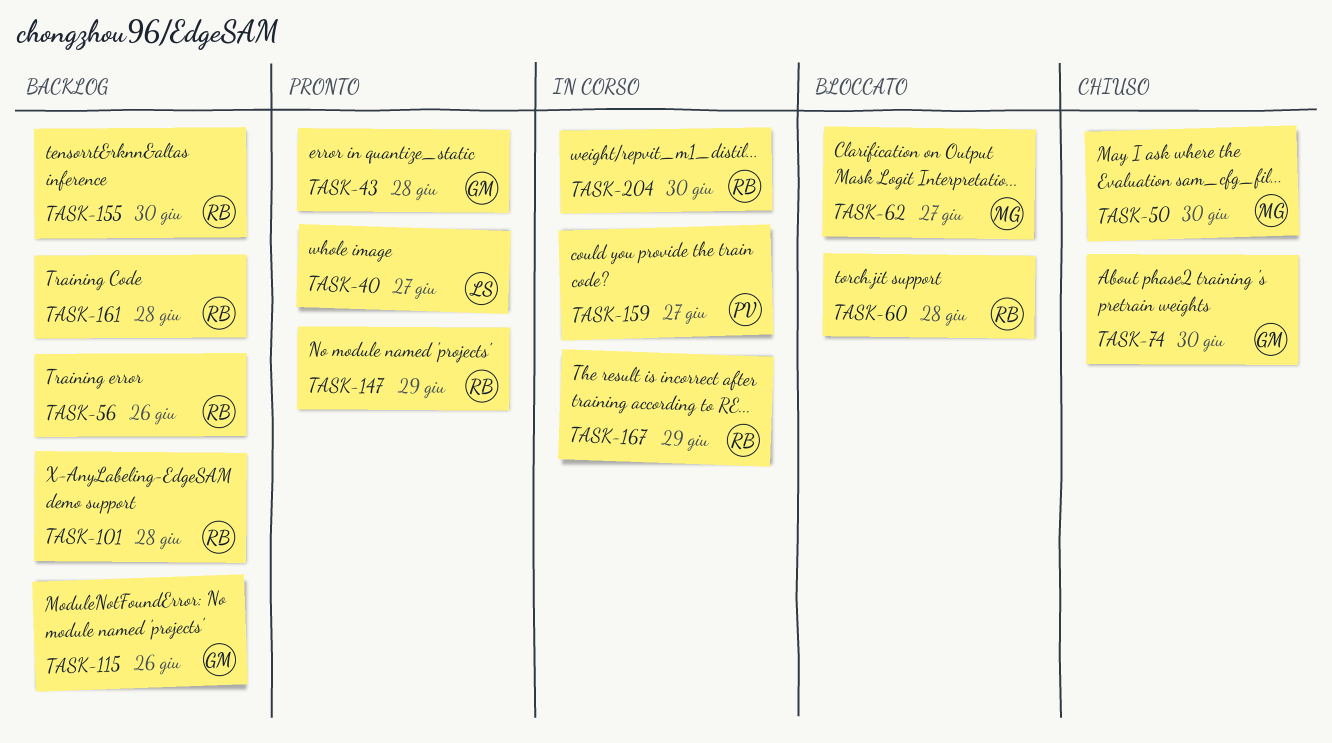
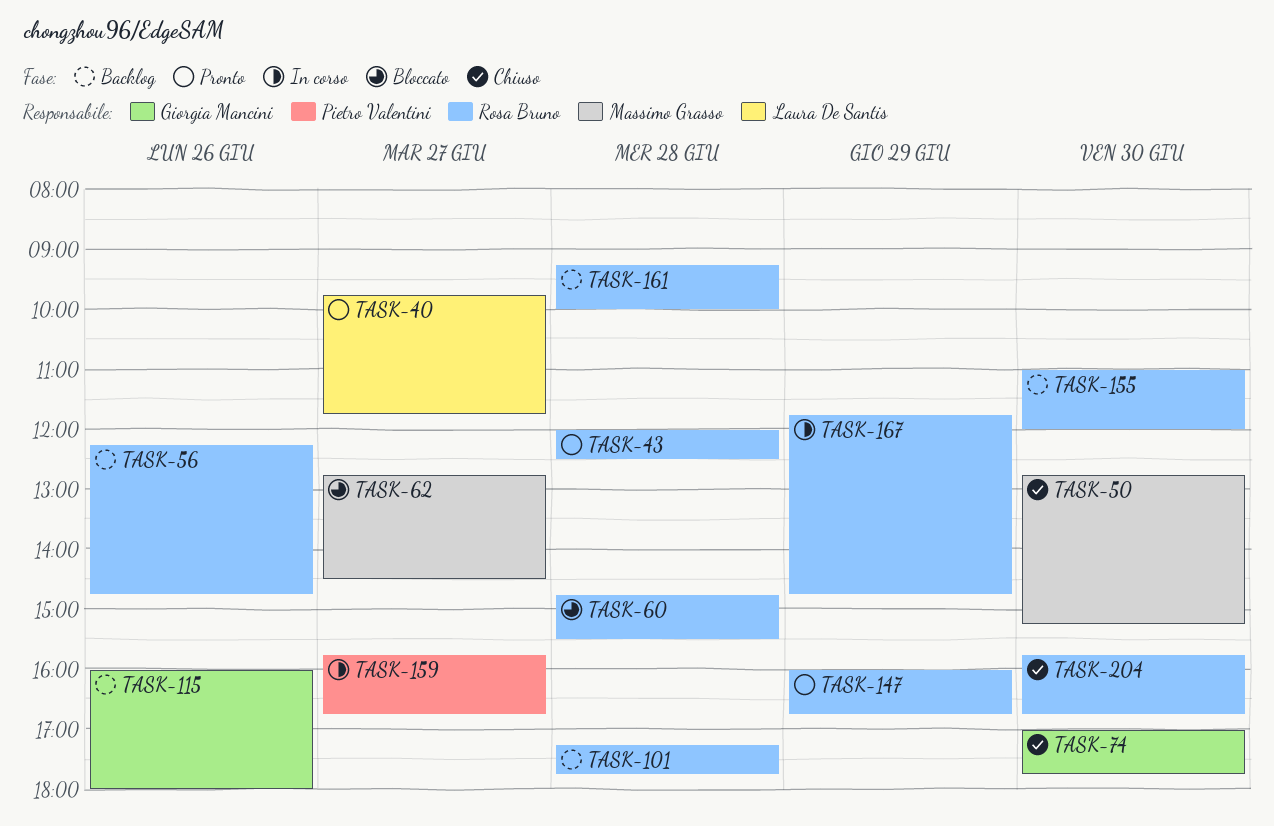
TASK-43, owner: Giorgia Mancini -> Rosa Bruno
TASK-204, status: In corso -> Chiuso

